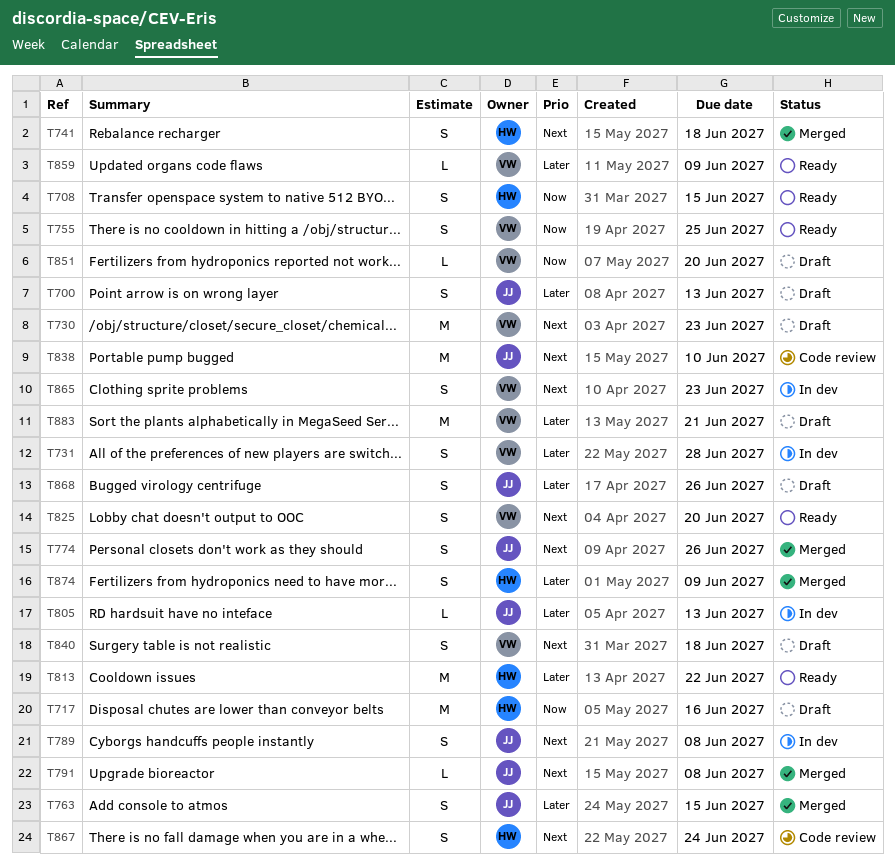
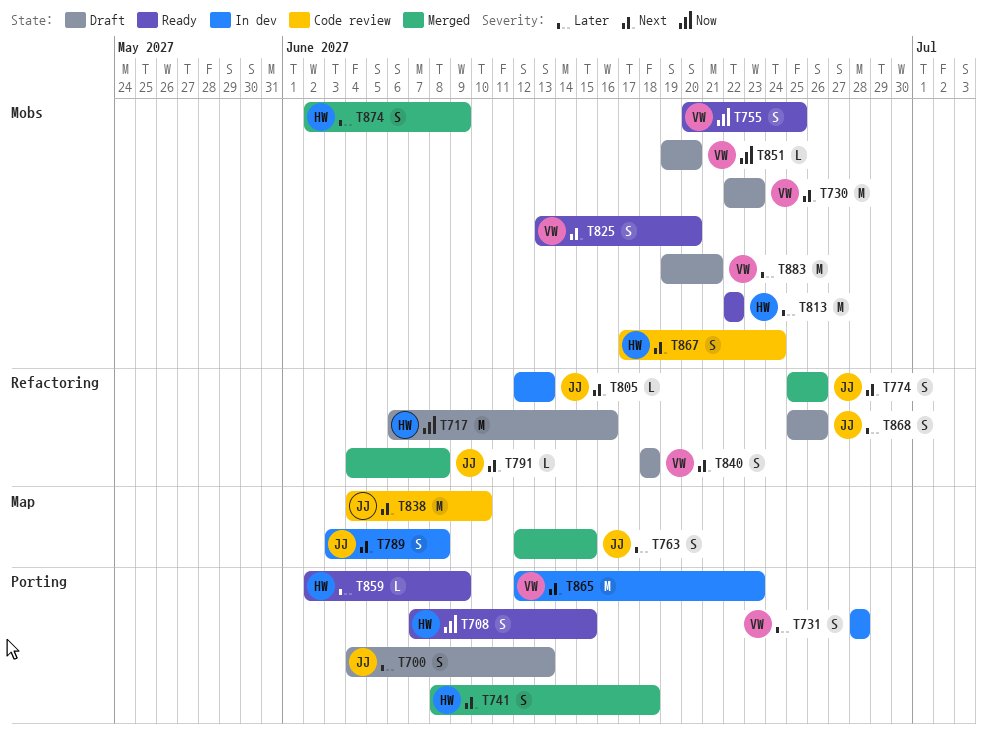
T805, priority: Later -> Next
T859, owner: VW -> HW
T865, estimate: S -> M

